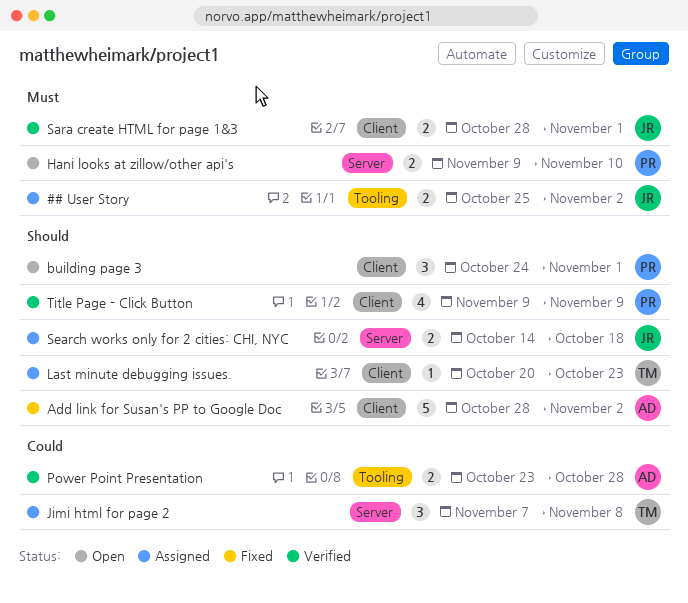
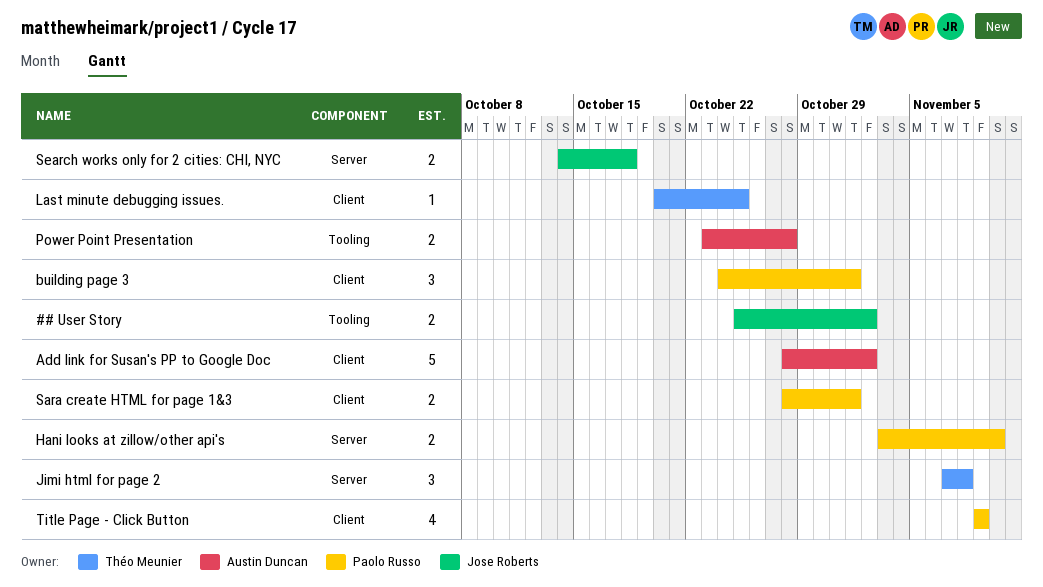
Hani looks at zillow/other api's, start: Nov 9 -> Nov 3
Last minute debugging issues., due: Oct 23 -> Oct 25
Sara create HTML for page 1&3, owner: Jose Roberts -> Paolo Russo

